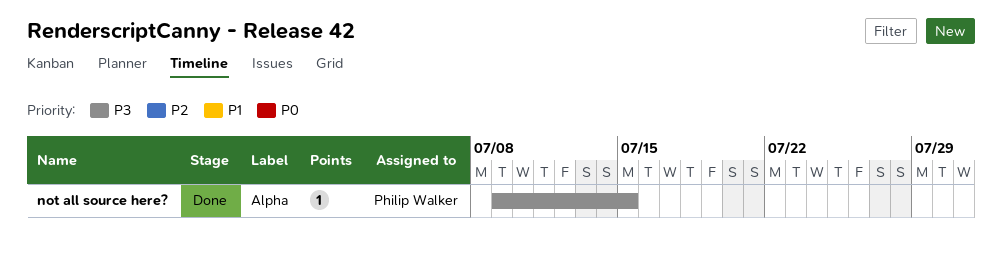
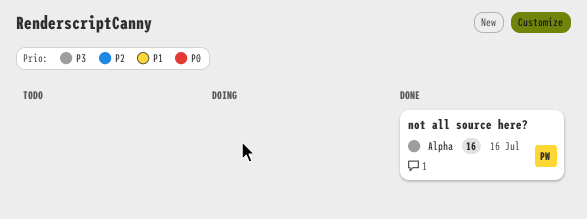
not all source here?, estimate: 1 -> 16
not all source here?, due: Jul 15 -> Jul 16

